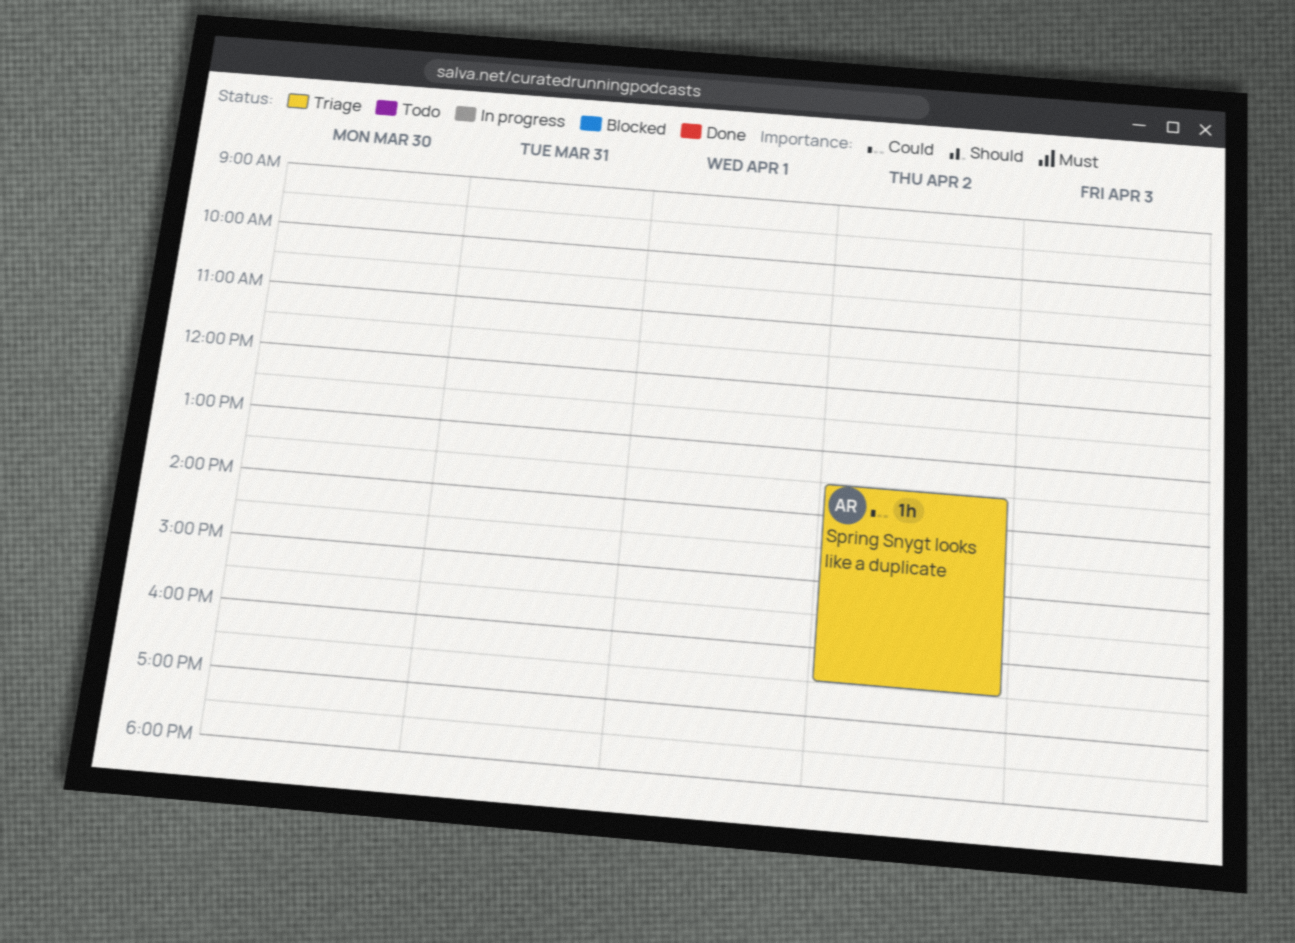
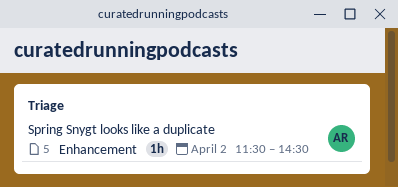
Spring Snygt looks like a duplicate, begins: 13:30 -> 11:30
Spring Snygt looks like a duplicate, ends: 16:30 -> 14:30

